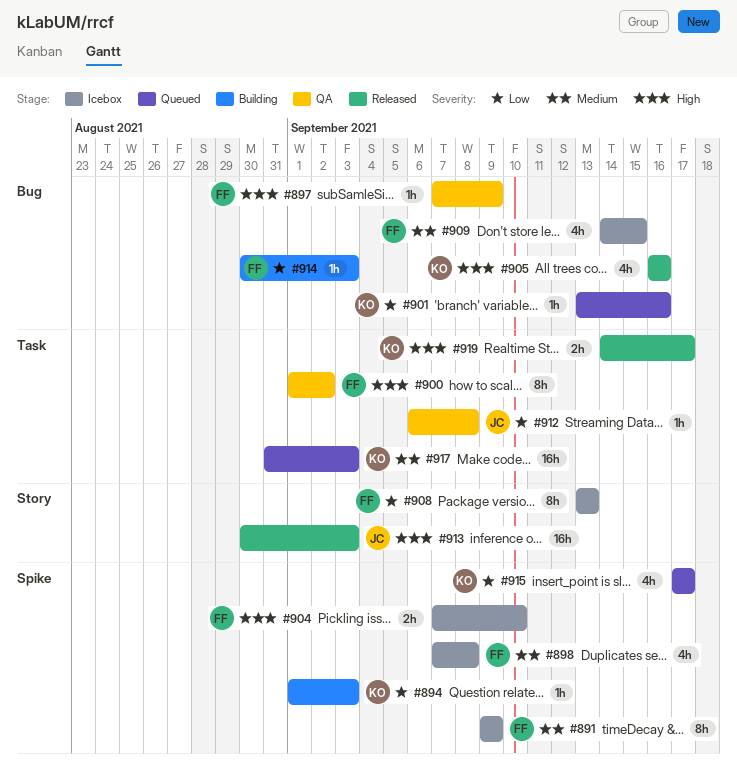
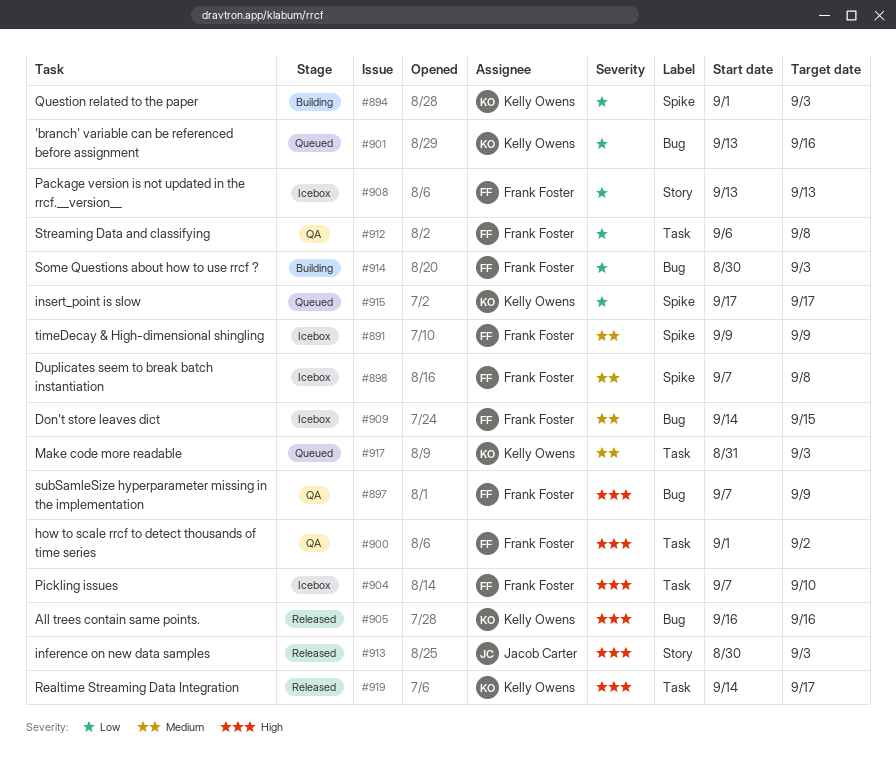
#904, label: Spike -> Task
#912, owner: Jacob Carter -> Frank Foster

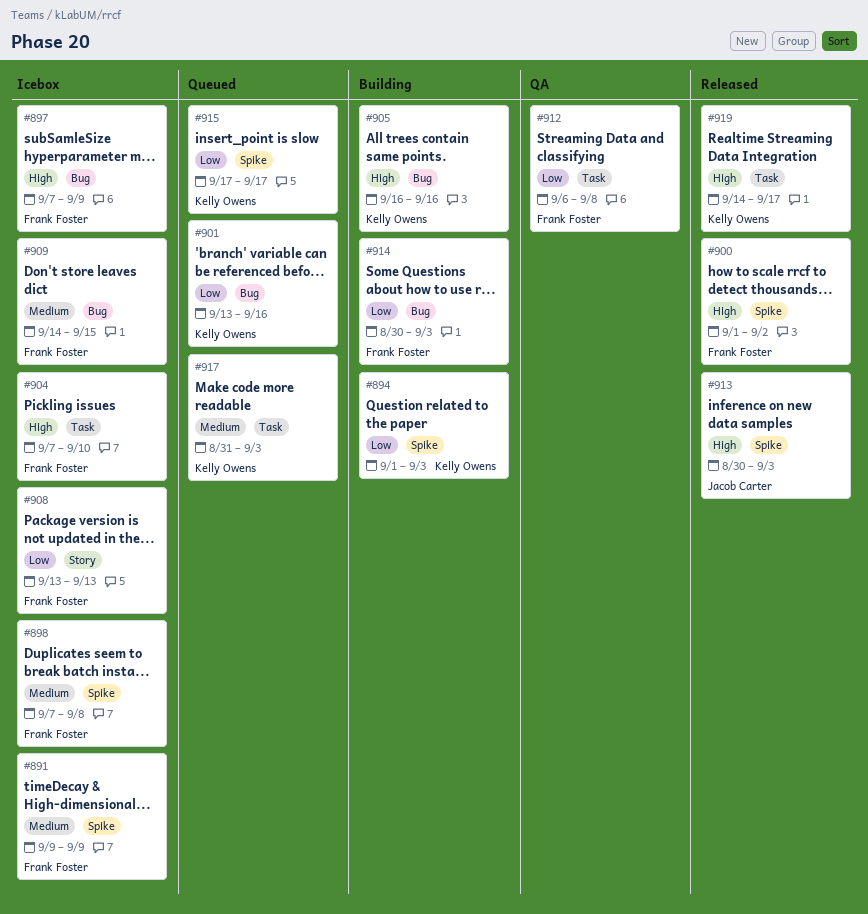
#897, status: QA -> Icebox
#900, status: QA -> Released
#900, label: Task -> Spike
#905, status: Released -> Building
#913, label: Story -> Spike

